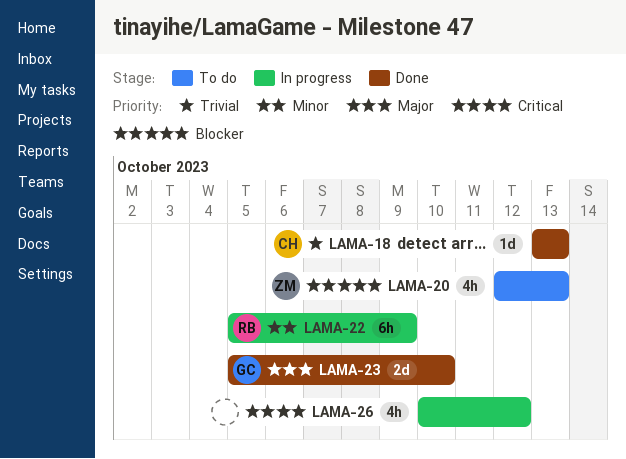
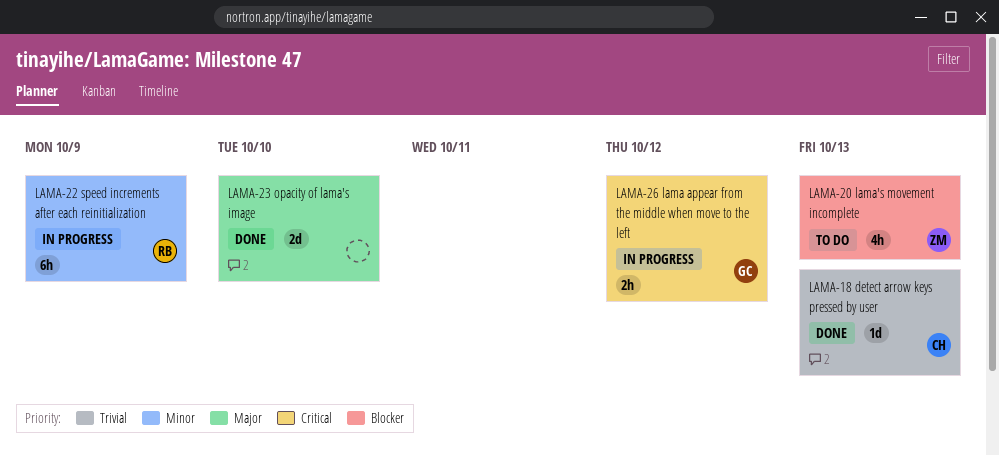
LAMA-23, owner: GC -> none
LAMA-26, owner: none -> GC
LAMA-26, estimate: 4h -> 2h

